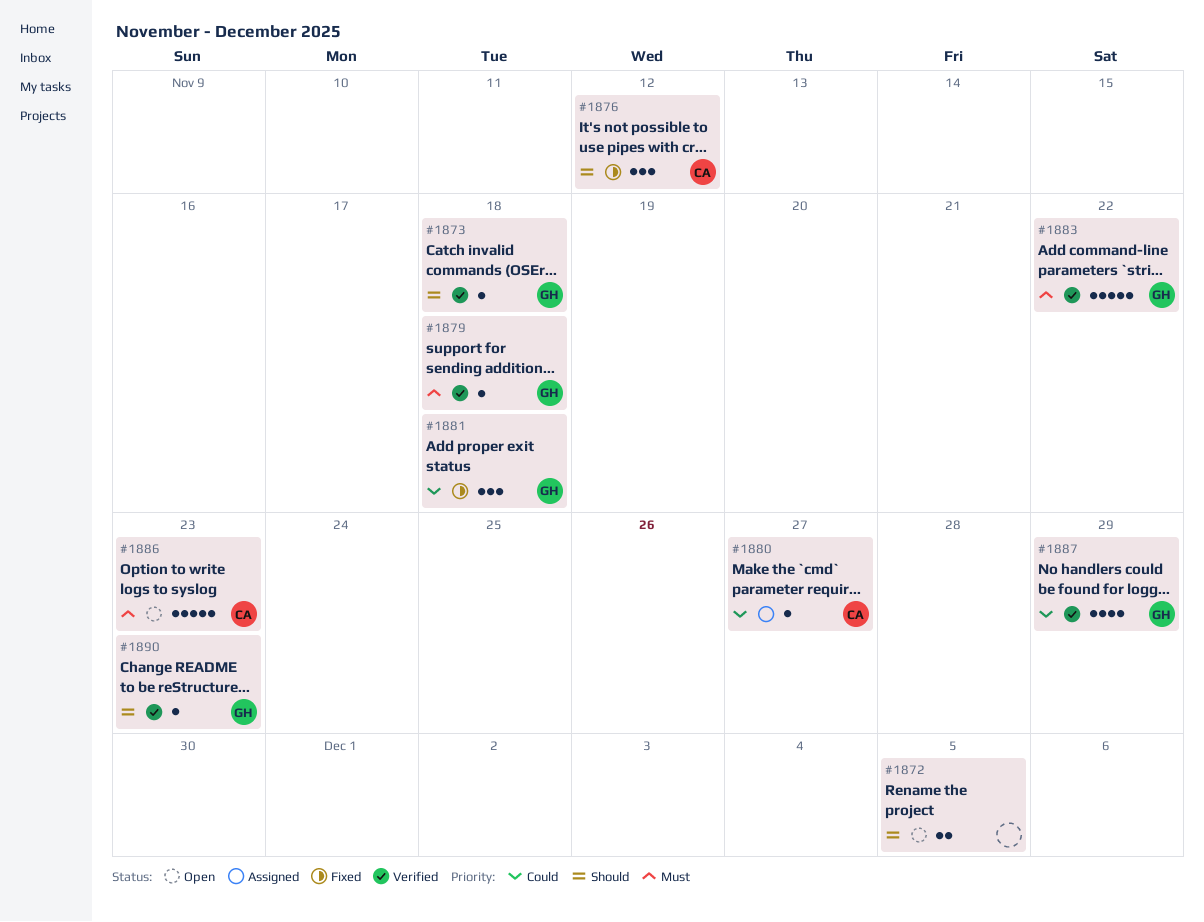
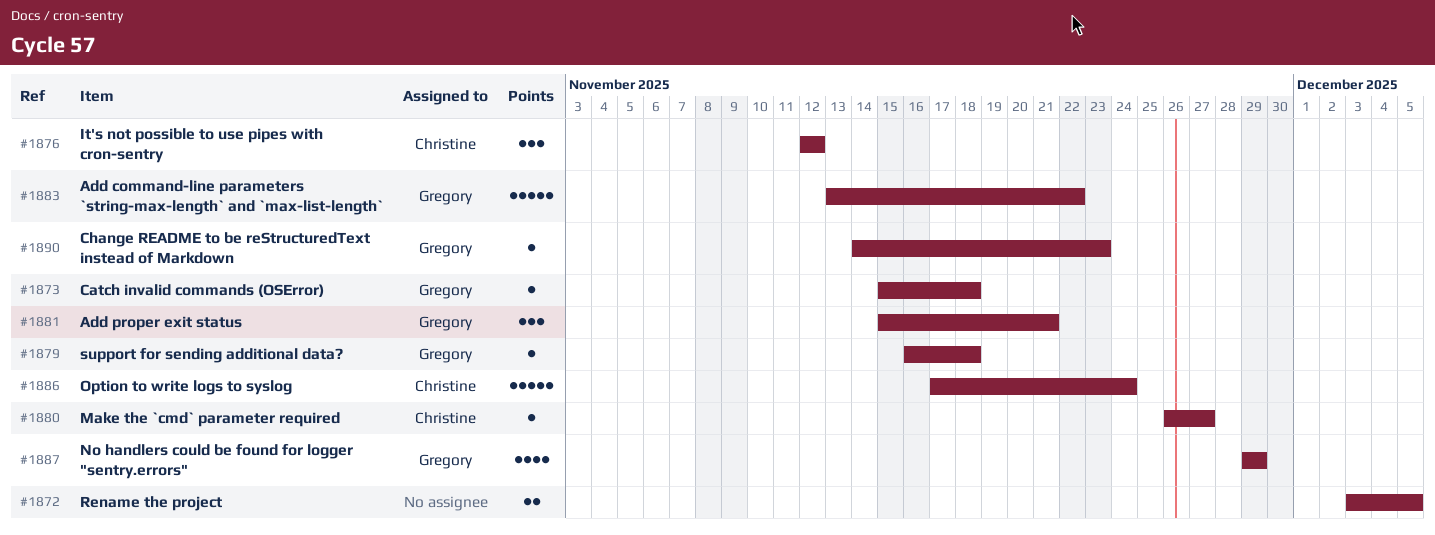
#1881, due: Nov 18 -> Nov 21
#1886, due: Nov 23 -> Nov 24

